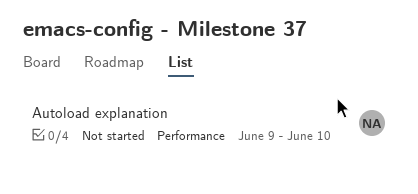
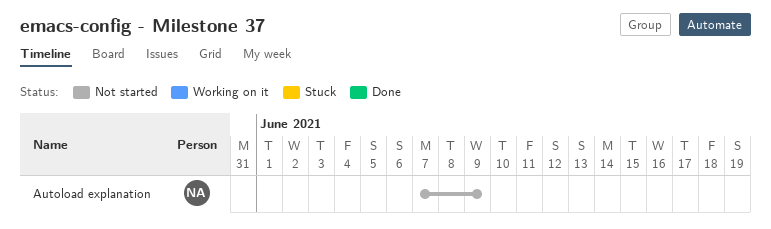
Autoload explanation, start: Jun 9 -> Jun 7
Autoload explanation, due: Jun 10 -> Jun 9

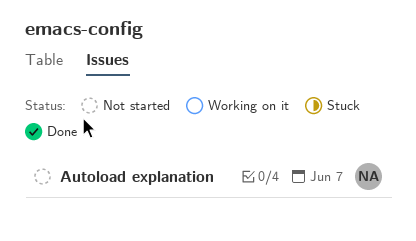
Autoload explanation, due: Jun 9 -> Jun 7

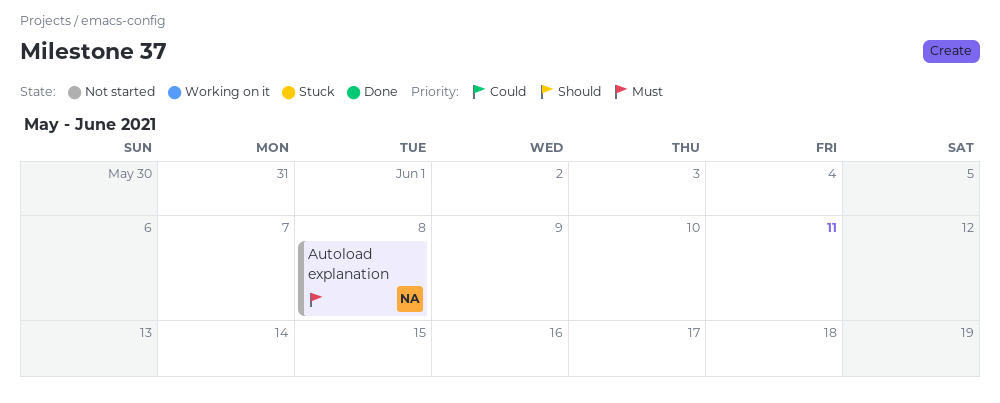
Autoload explanation, due: Jun 7 -> Jun 8

